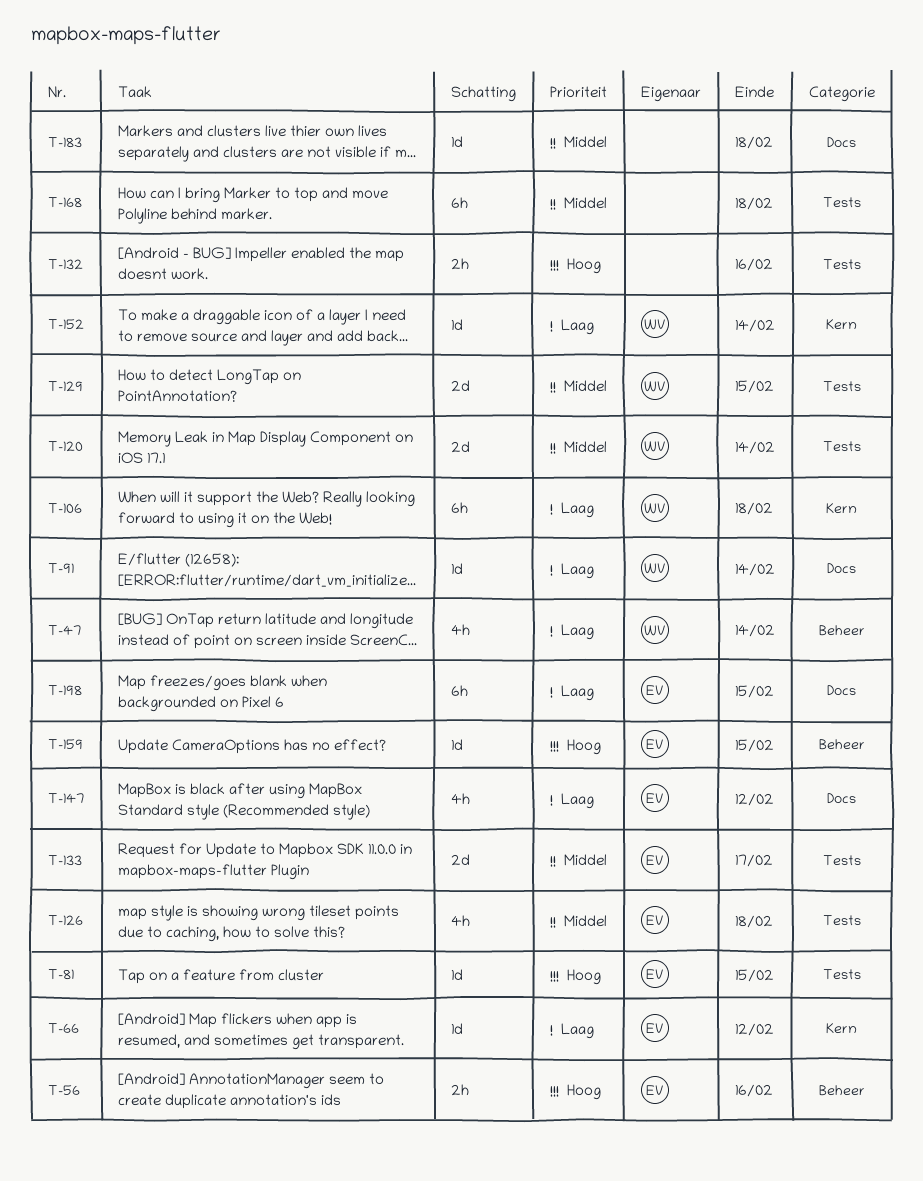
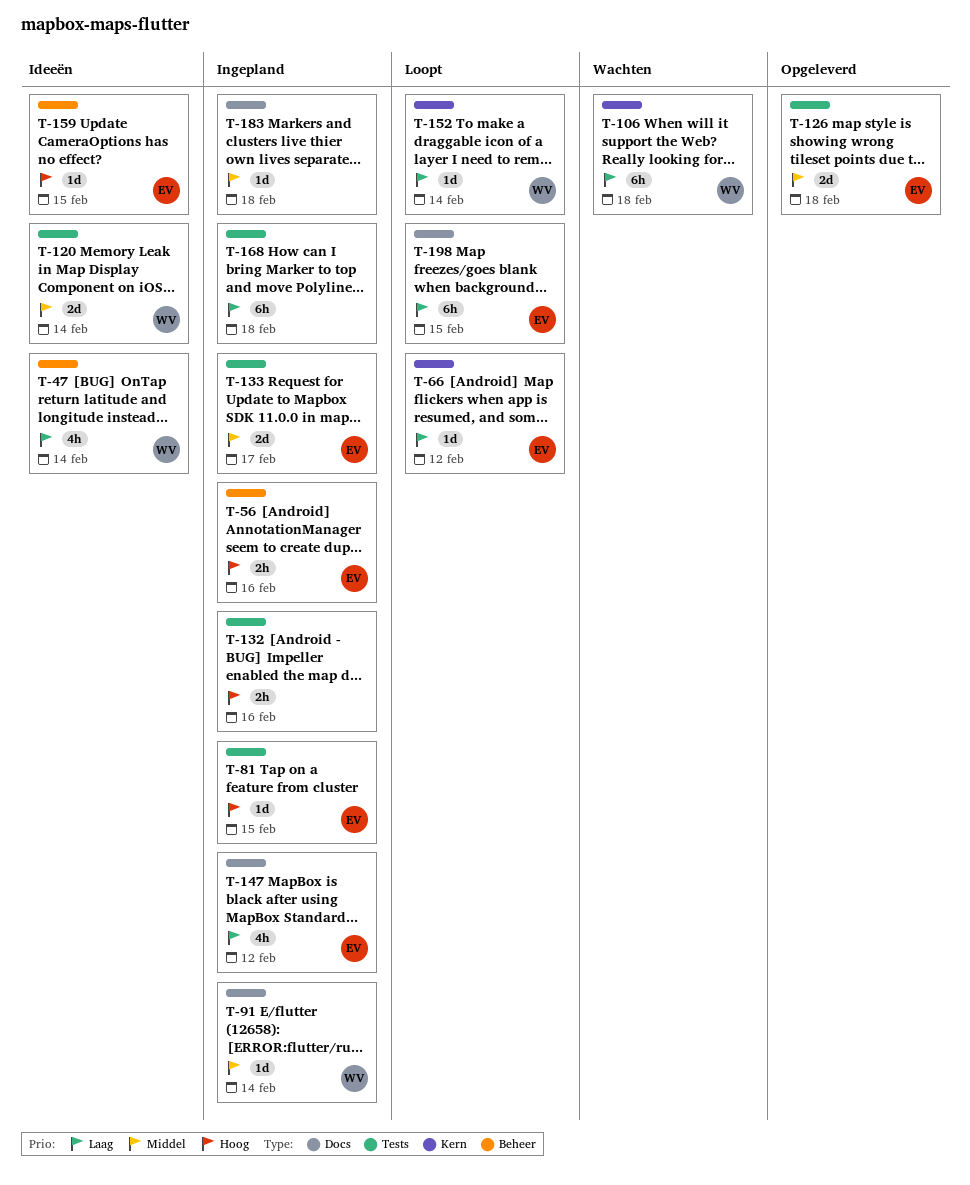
T-91, priority: Laag -> Middel
T-126, estimate: 4h -> 2d
T-129: present -> none
T-168, priority: Middel -> Laag

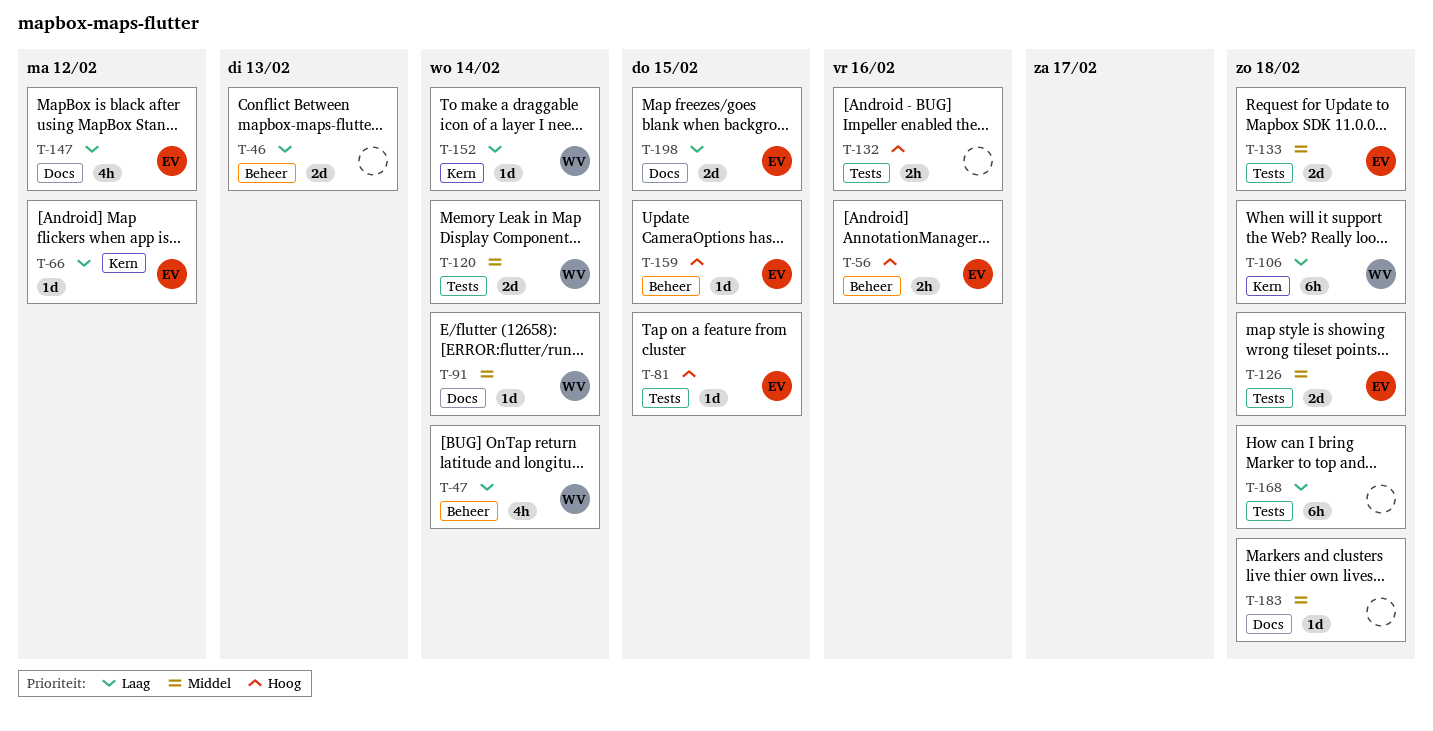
T-46: none -> present
T-133, due: Feb 17 -> Feb 18
T-198, estimate: 6h -> 2d

